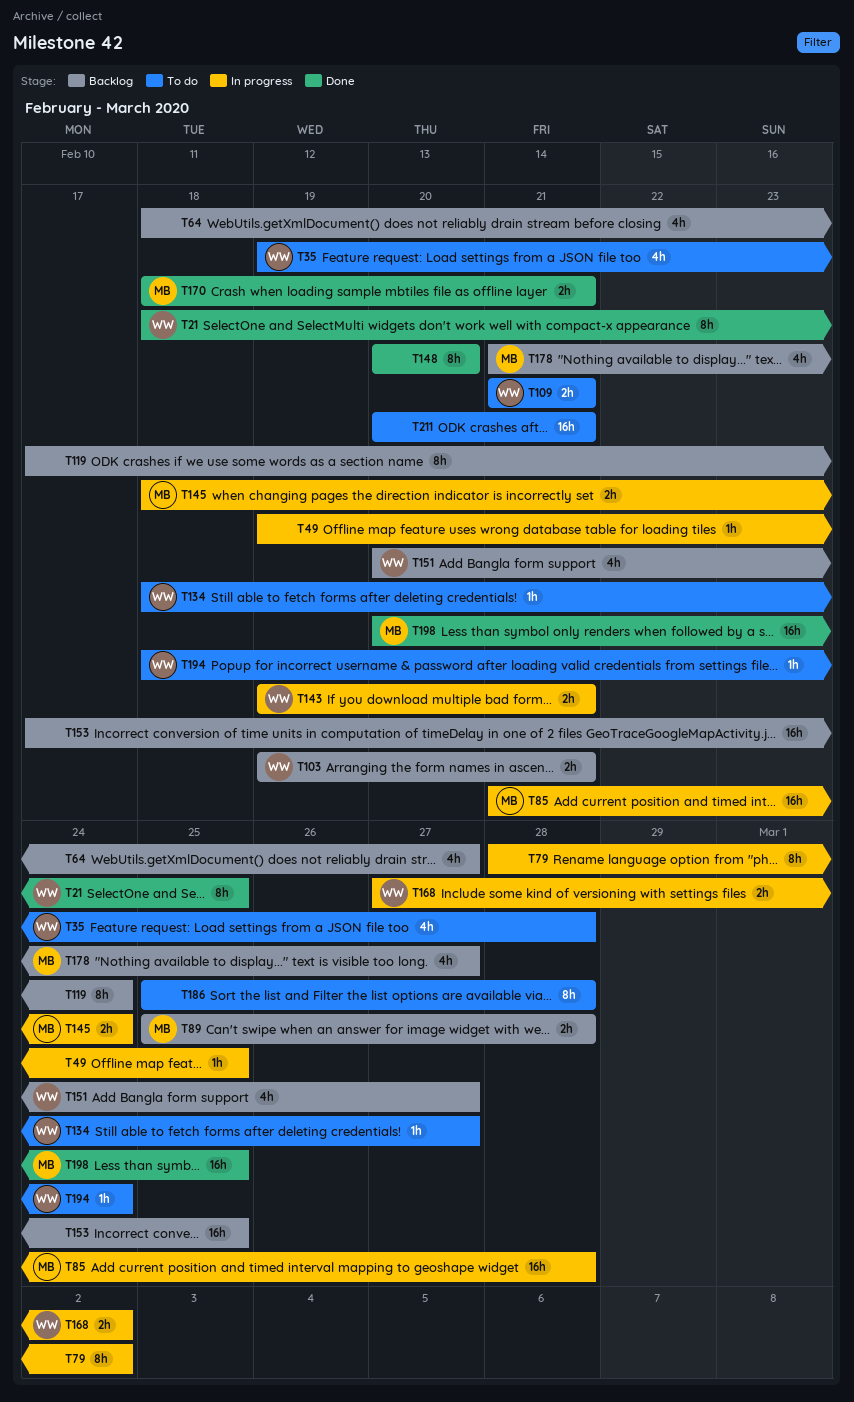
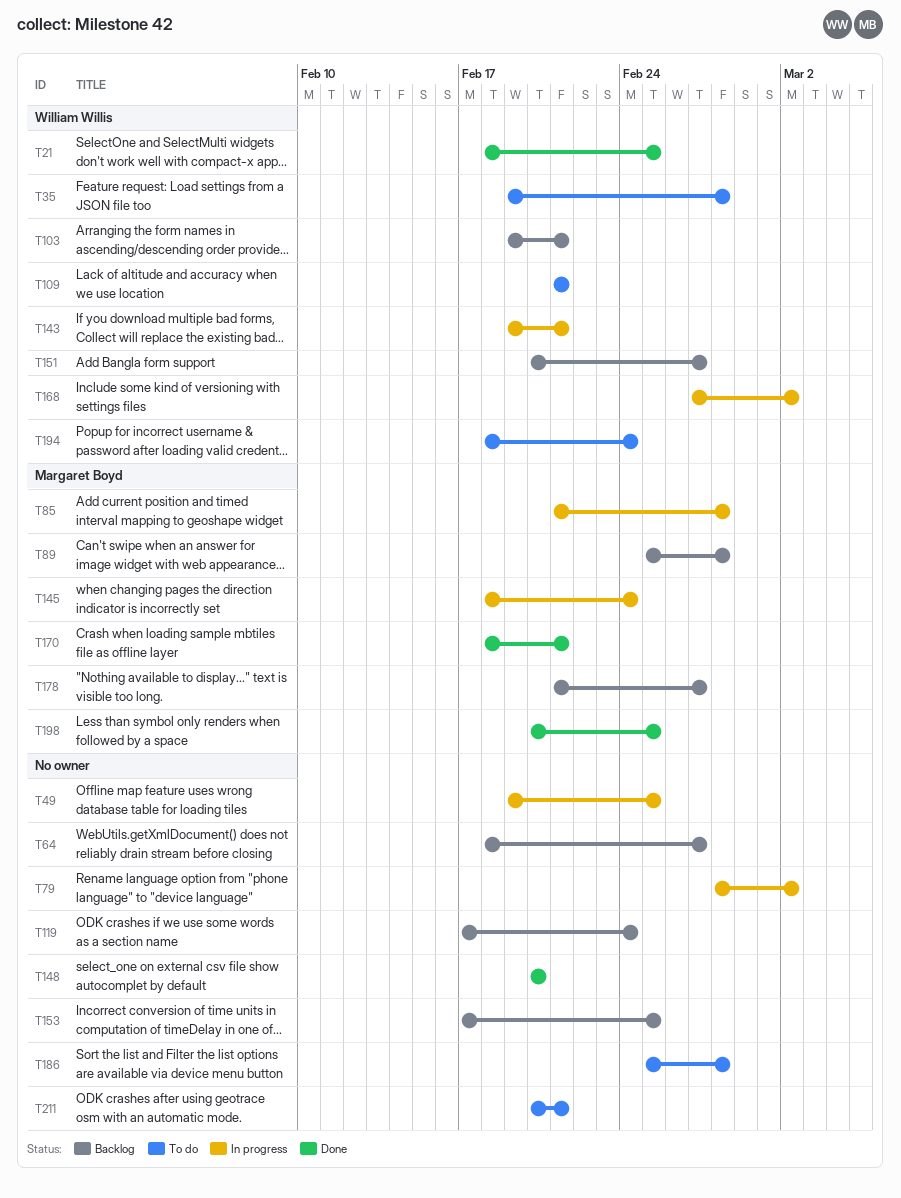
T134: present -> none

